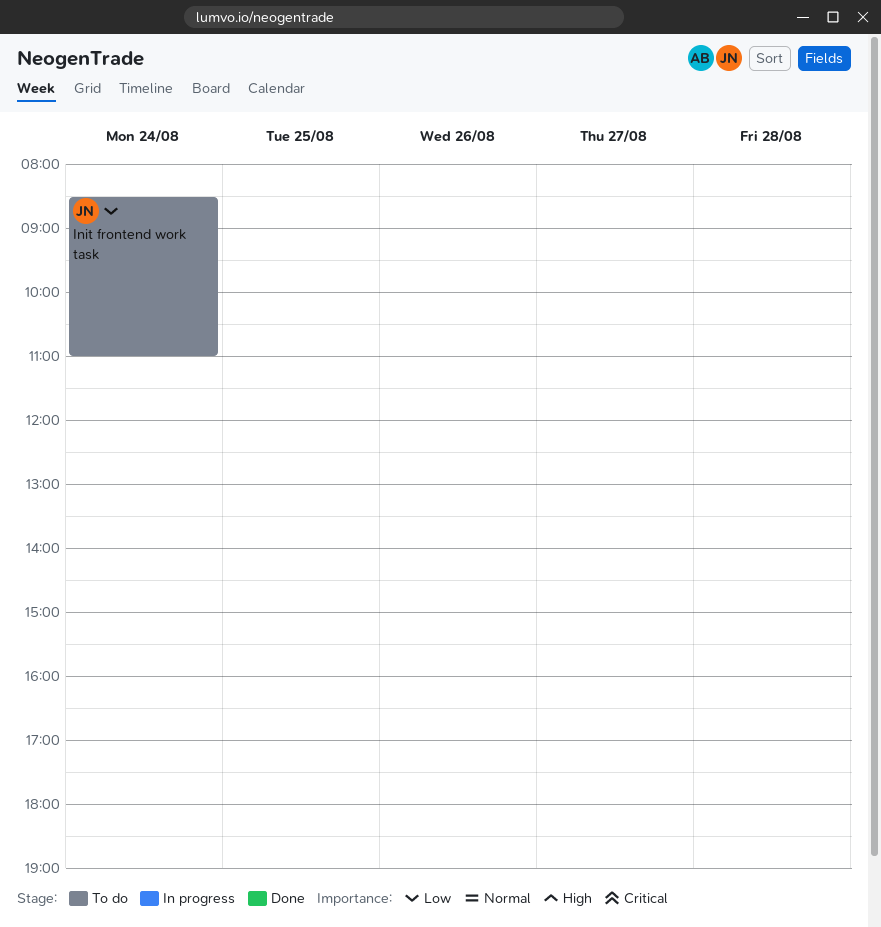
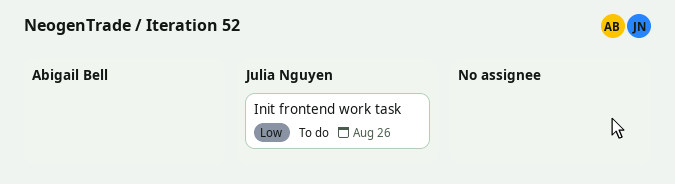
Init frontend work task, day: Aug 24 -> Aug 26

